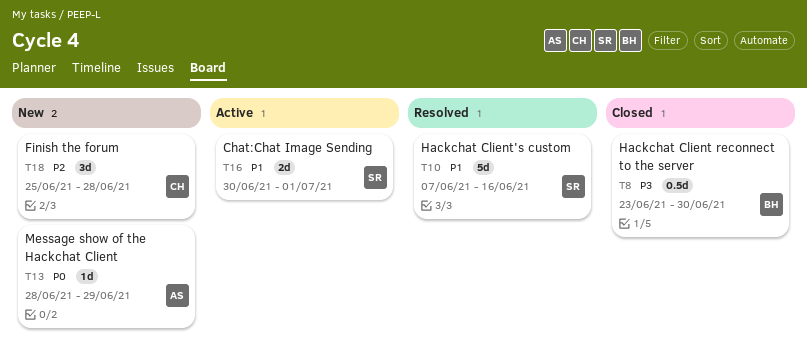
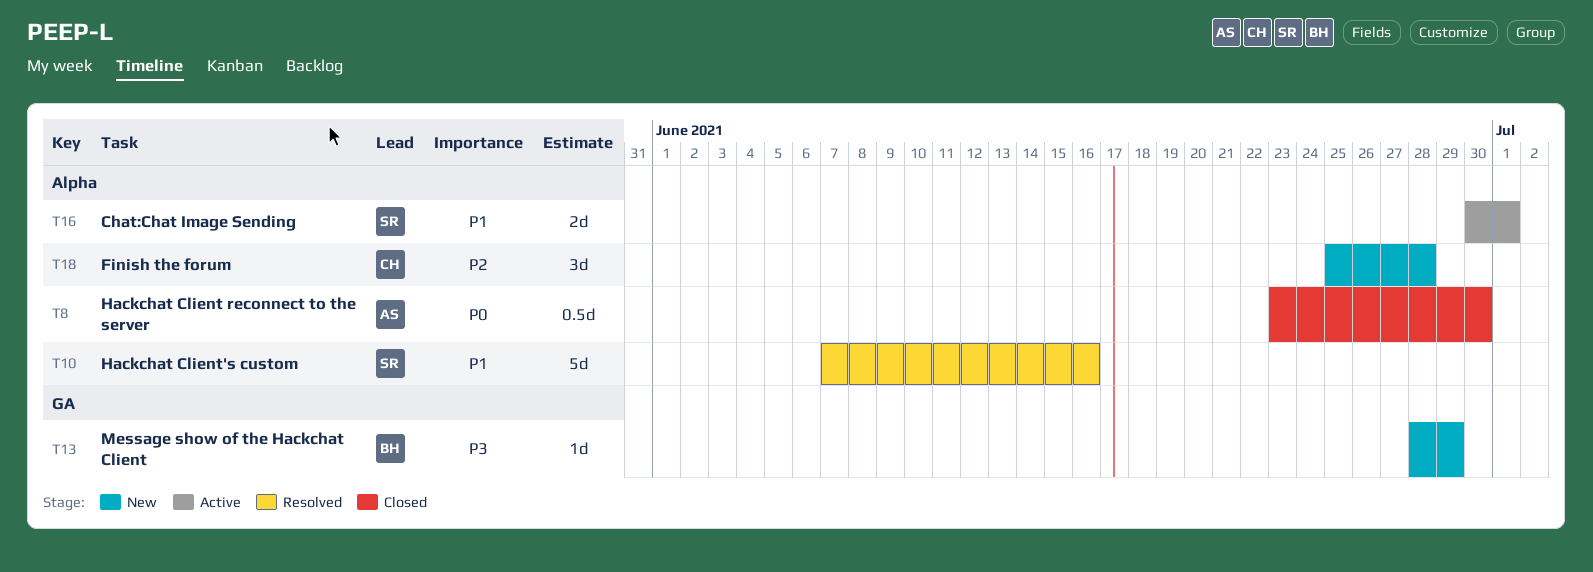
T8, owner: BH -> AS
T8, priority: P3 -> P0
T13, owner: AS -> BH
T13, priority: P0 -> P3

